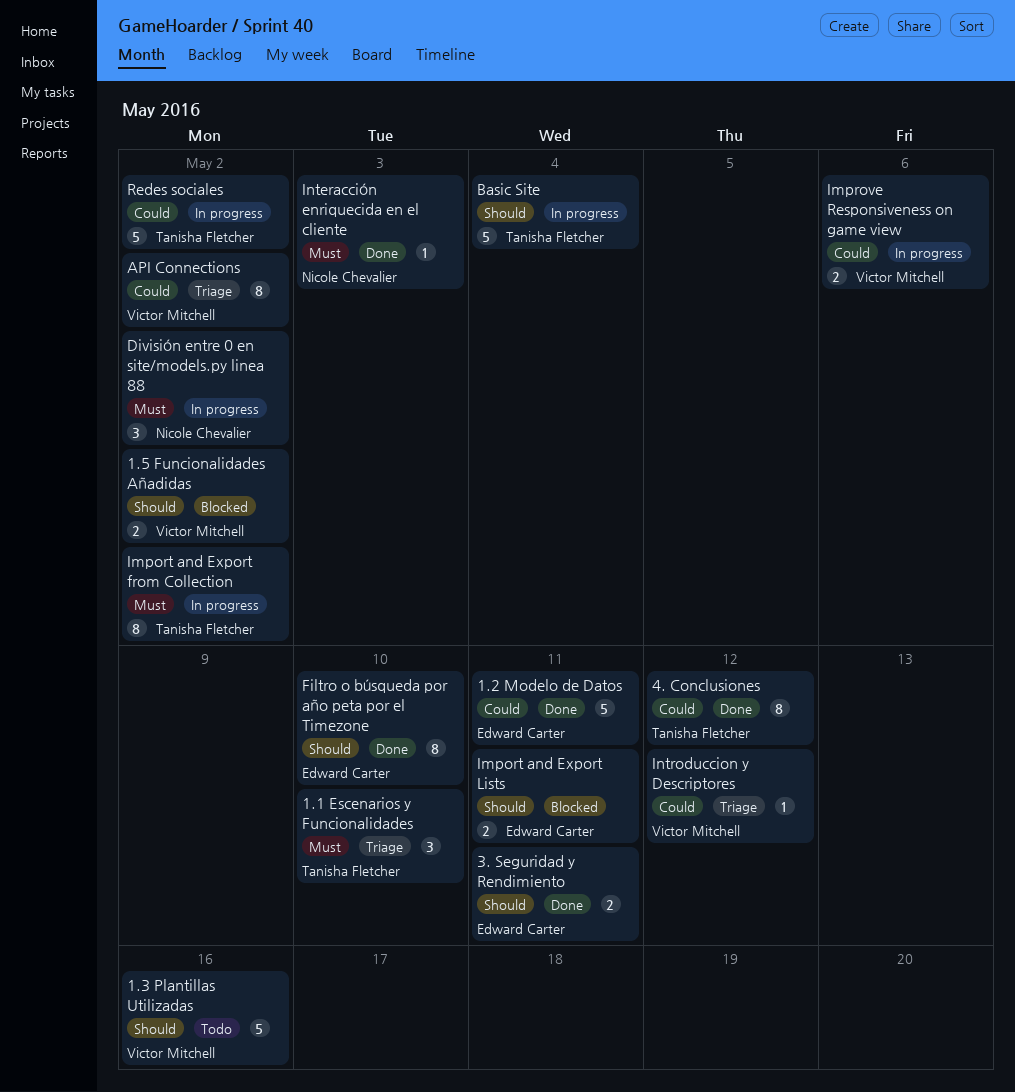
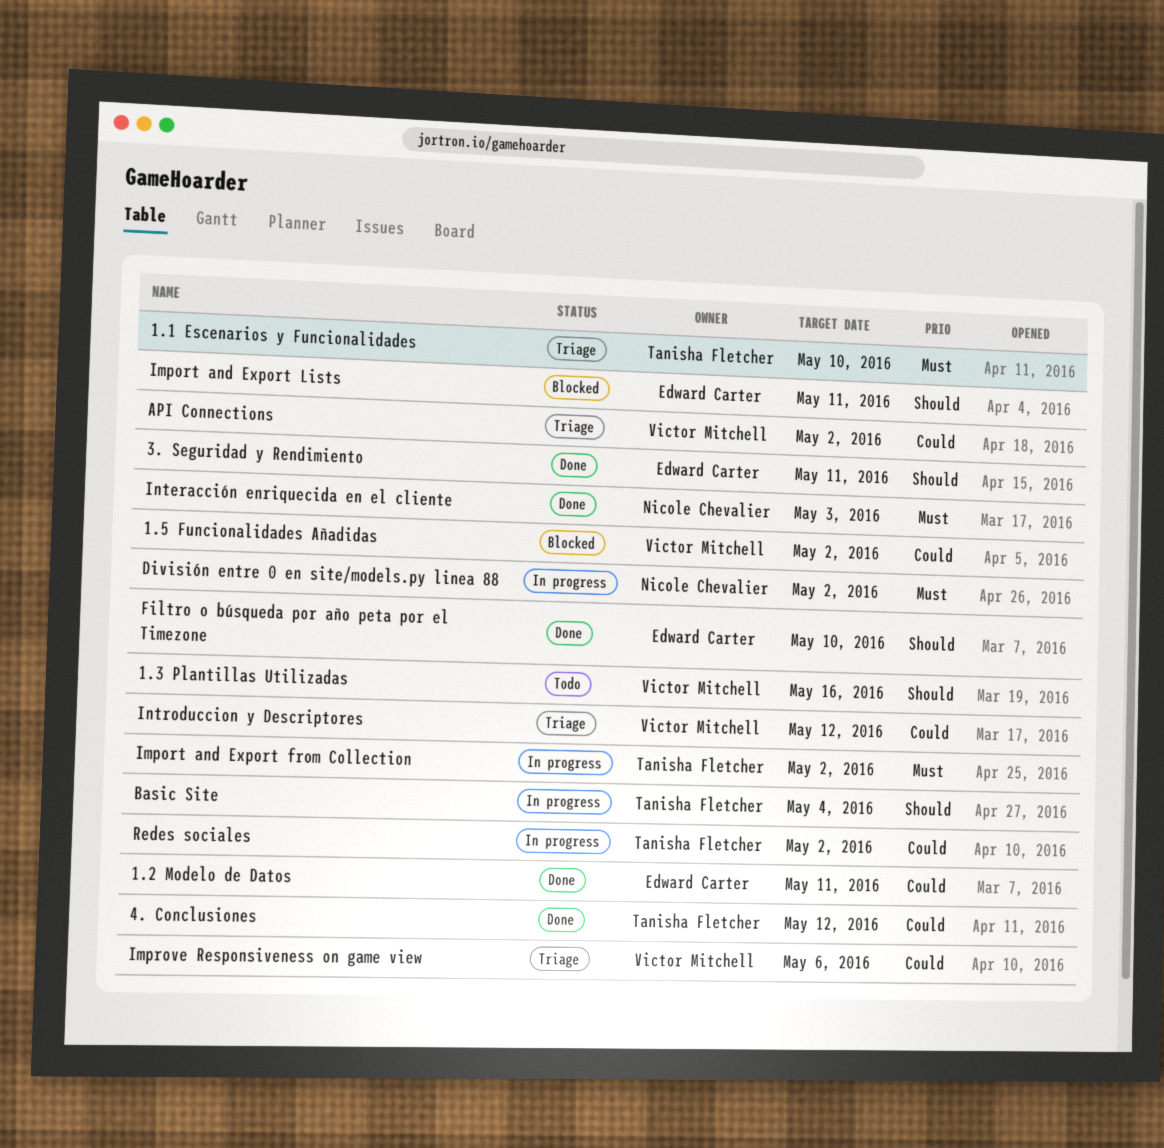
1.5 Funcionalidades Añadidas, priority: Should -> Could
Improve Responsiveness on game view, status: In progress -> Triage

